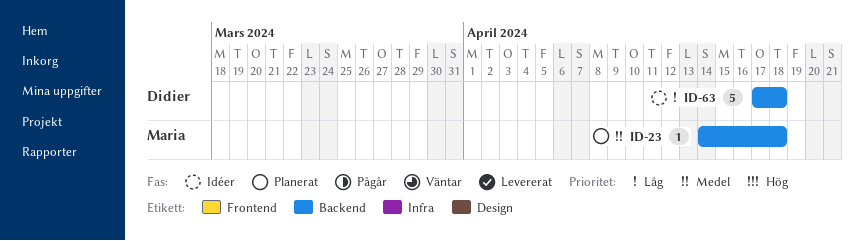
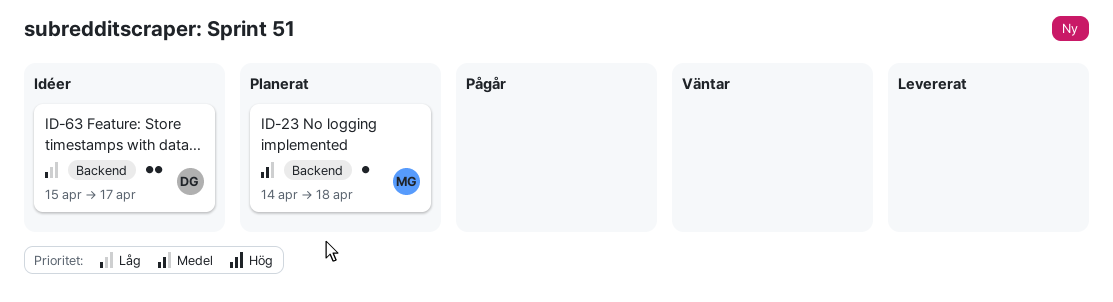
ID-63, estimate: 5 -> 2
ID-63, start: Apr 17 -> Apr 15
ID-63, due: Apr 18 -> Apr 17

